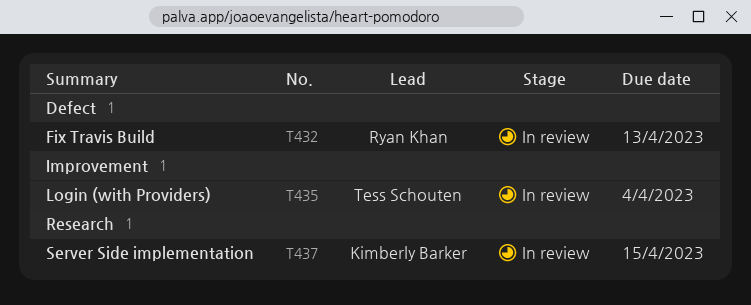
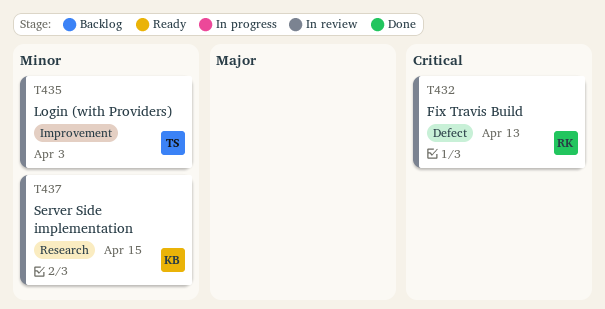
T435, due: Apr 4 -> Apr 3

